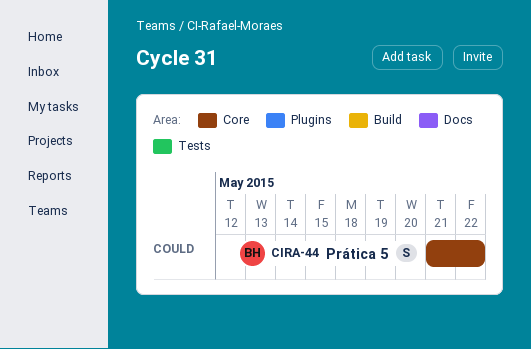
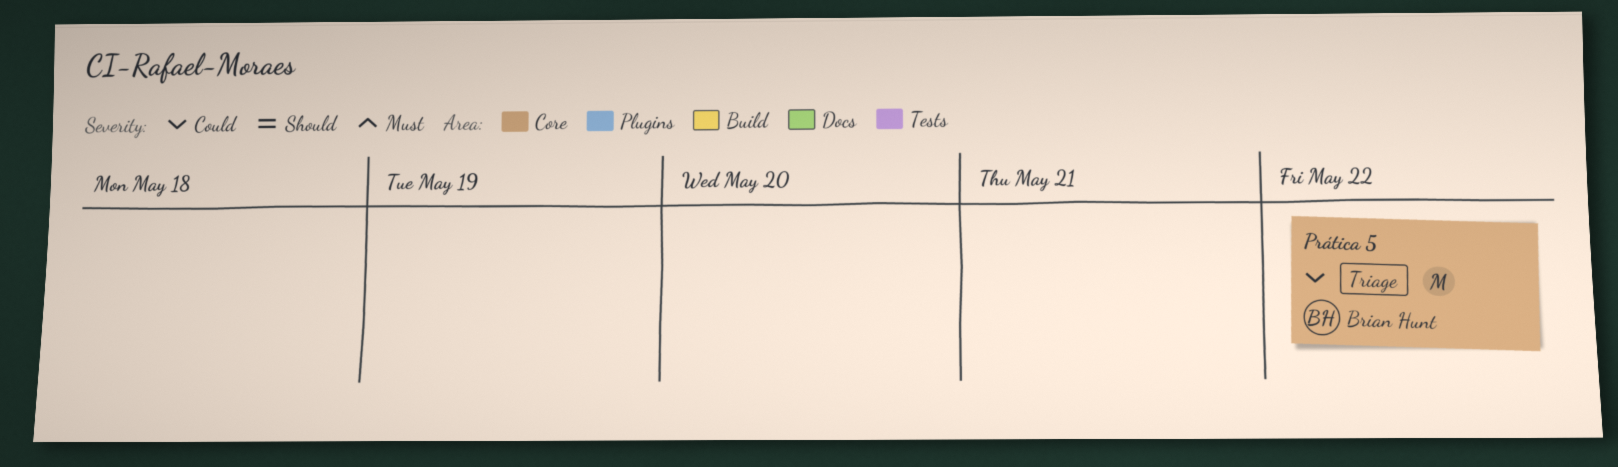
Prática 5, estimate: S -> M

